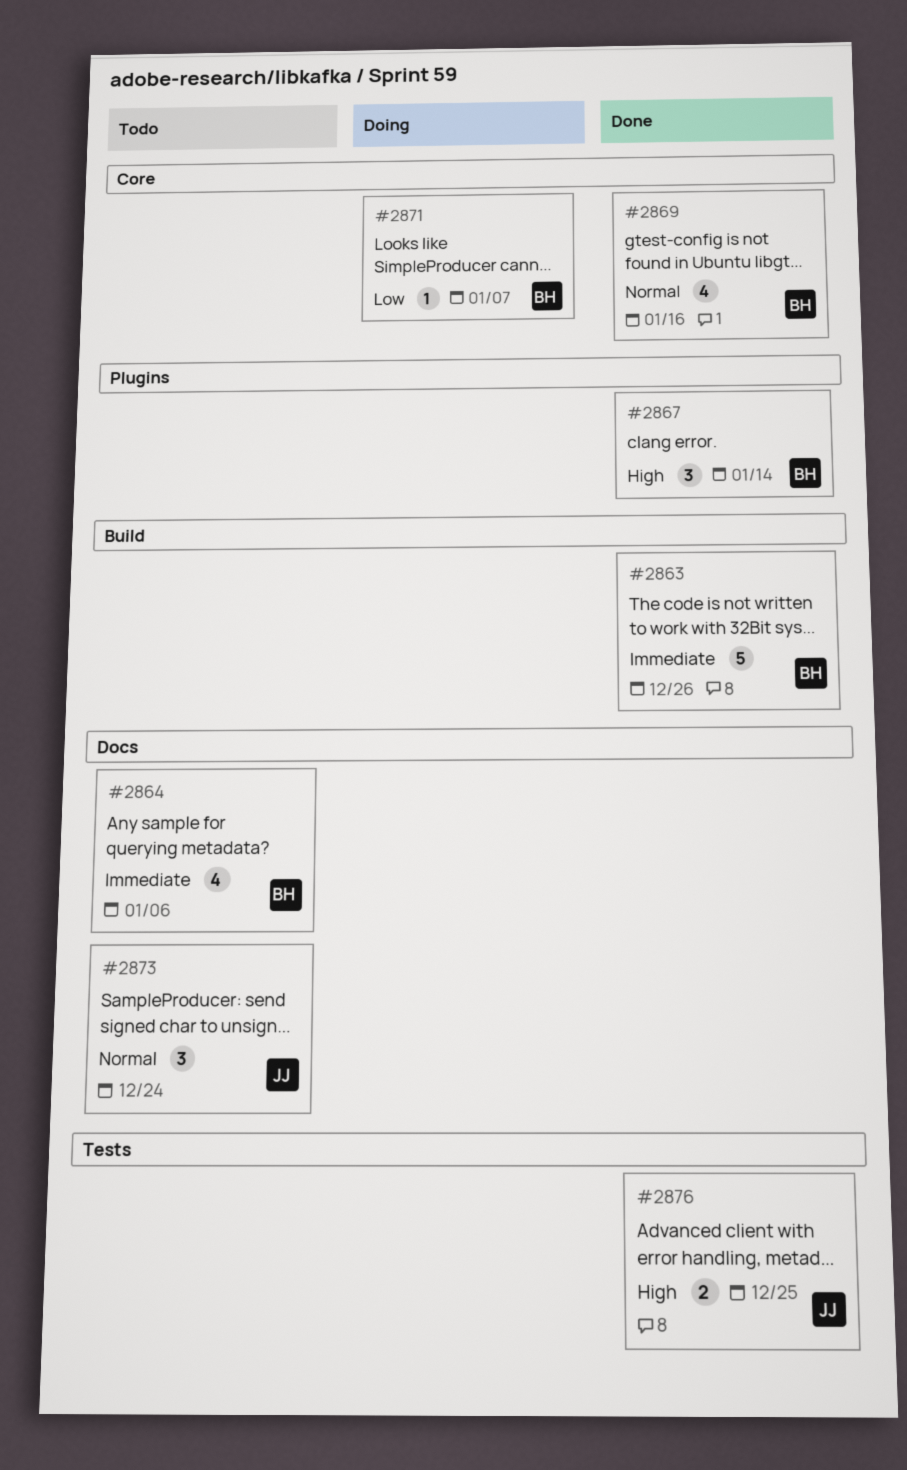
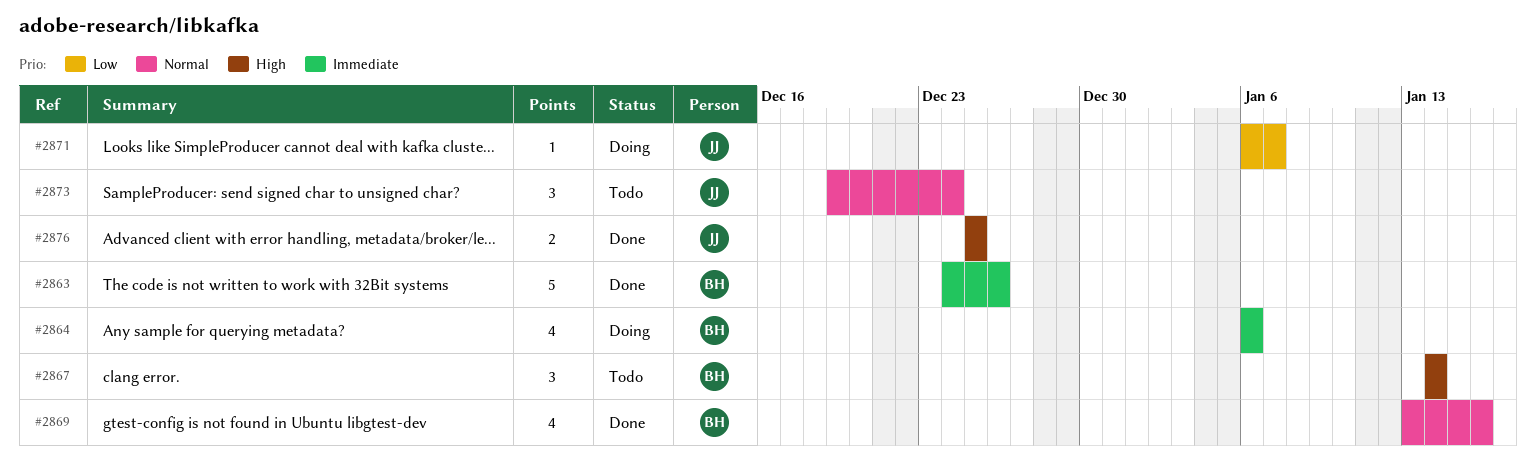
#2864, status: Todo -> Doing
#2867, status: Done -> Todo
#2871, owner: BH -> JJ

